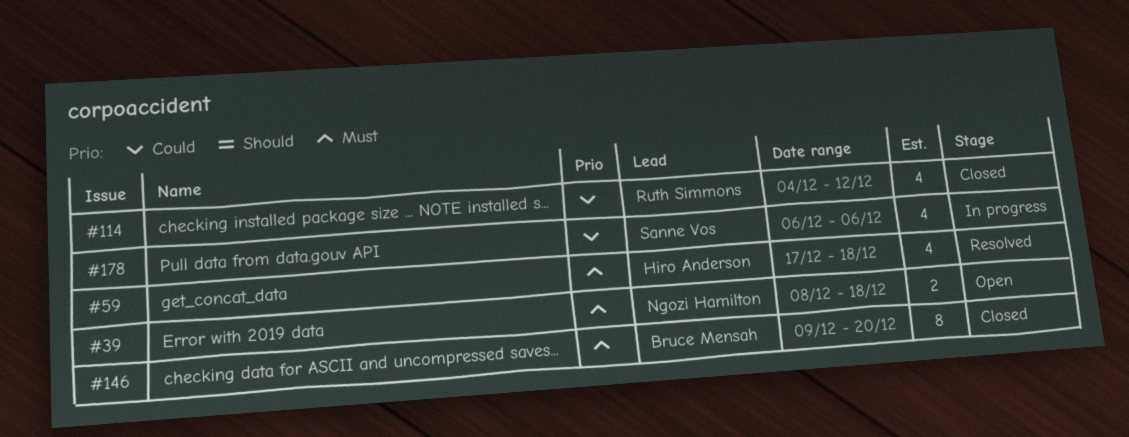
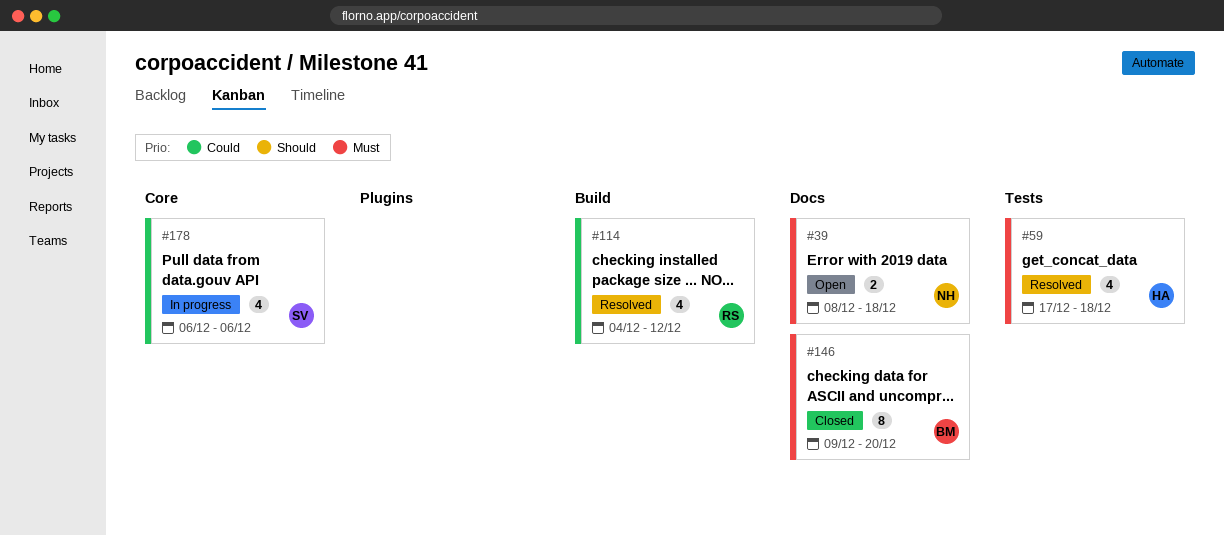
#114, status: Closed -> Resolved

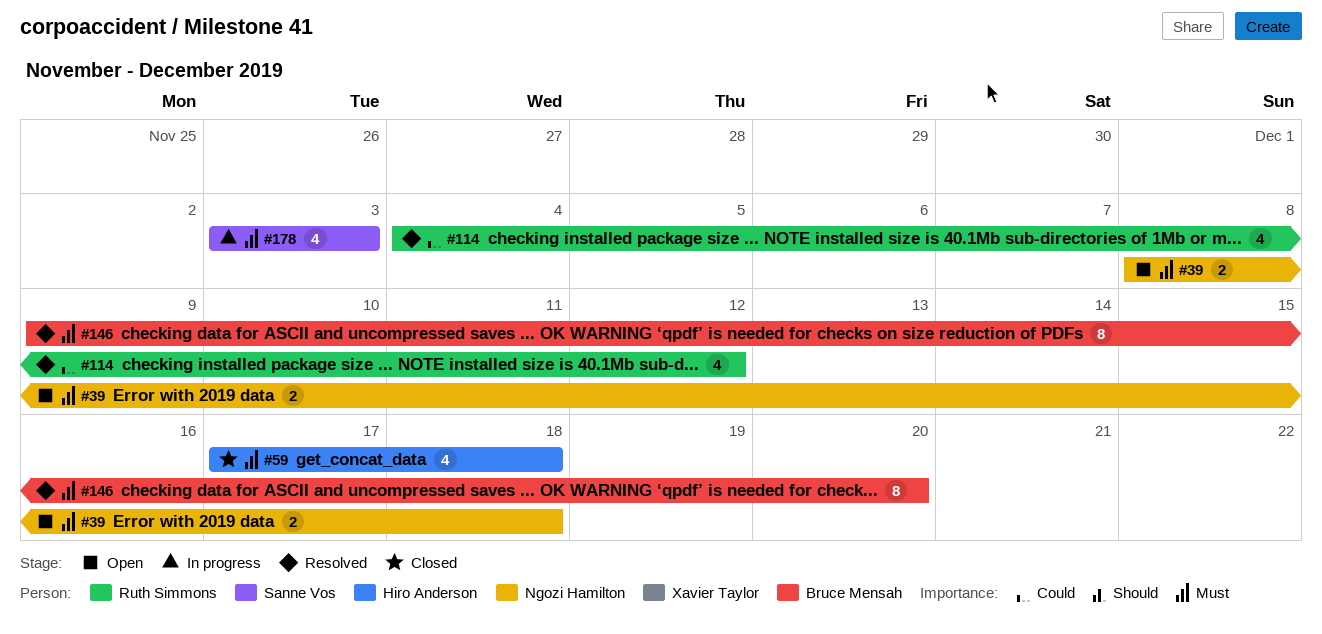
#59, status: Resolved -> Closed
#146, status: Closed -> Resolved
#178, priority: Could -> Must
#178, start: Dec 6 -> Dec 3
#178, due: Dec 6 -> Dec 3

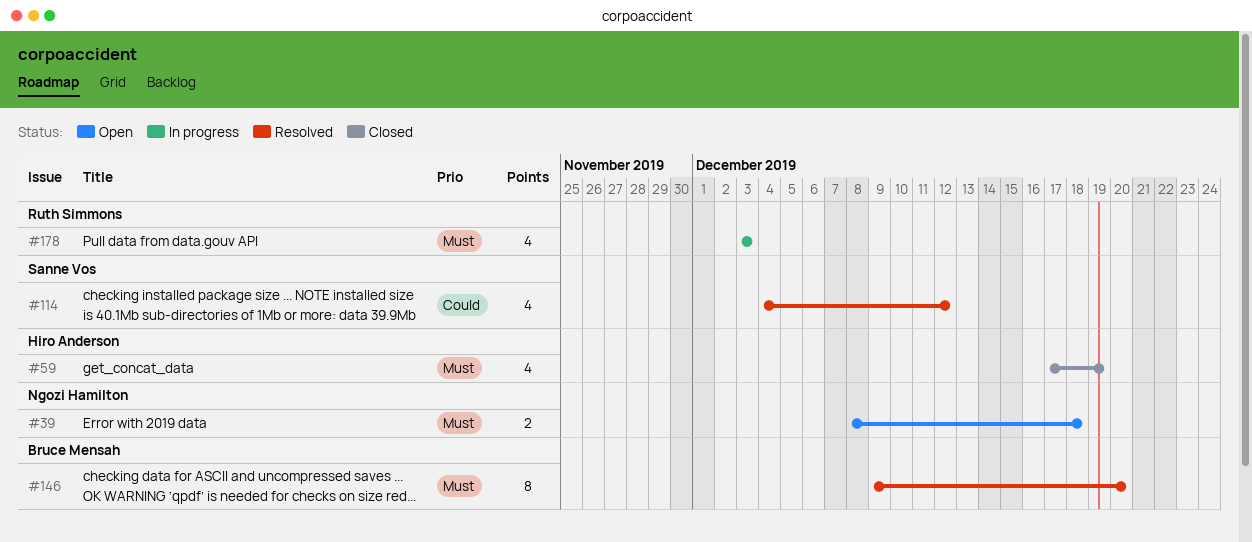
#59, due: Dec 18 -> Dec 19
#114, owner: Ruth Simmons -> Sanne Vos
#178, owner: Sanne Vos -> Ruth Simmons

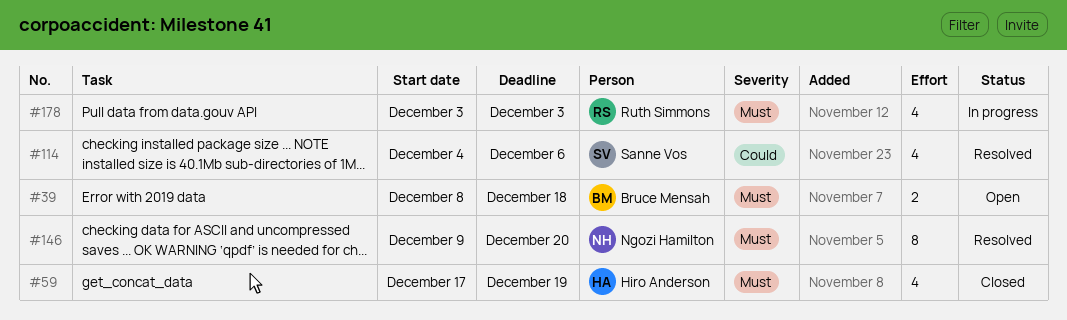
#39, owner: Ngozi Hamilton -> Bruce Mensah
#114, due: Dec 12 -> Dec 6
#146, owner: Bruce Mensah -> Ngozi Hamilton

